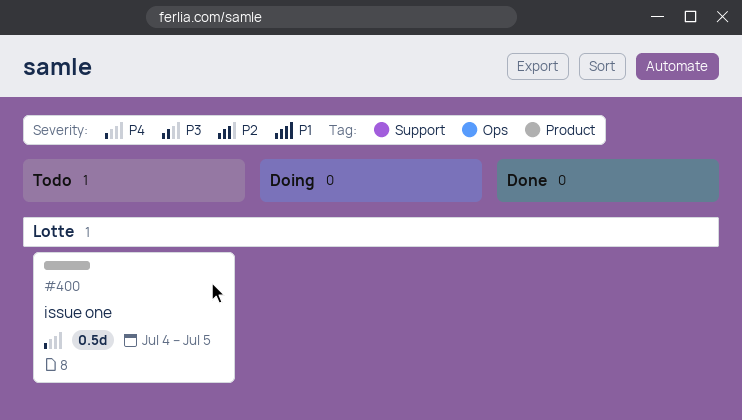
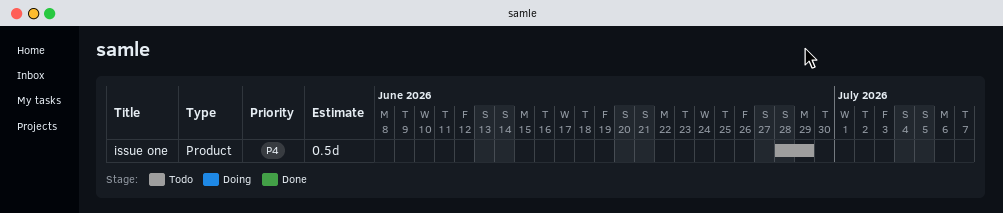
issue one, start: Jul 4 -> Jun 28
issue one, due: Jul 5 -> Jun 29

